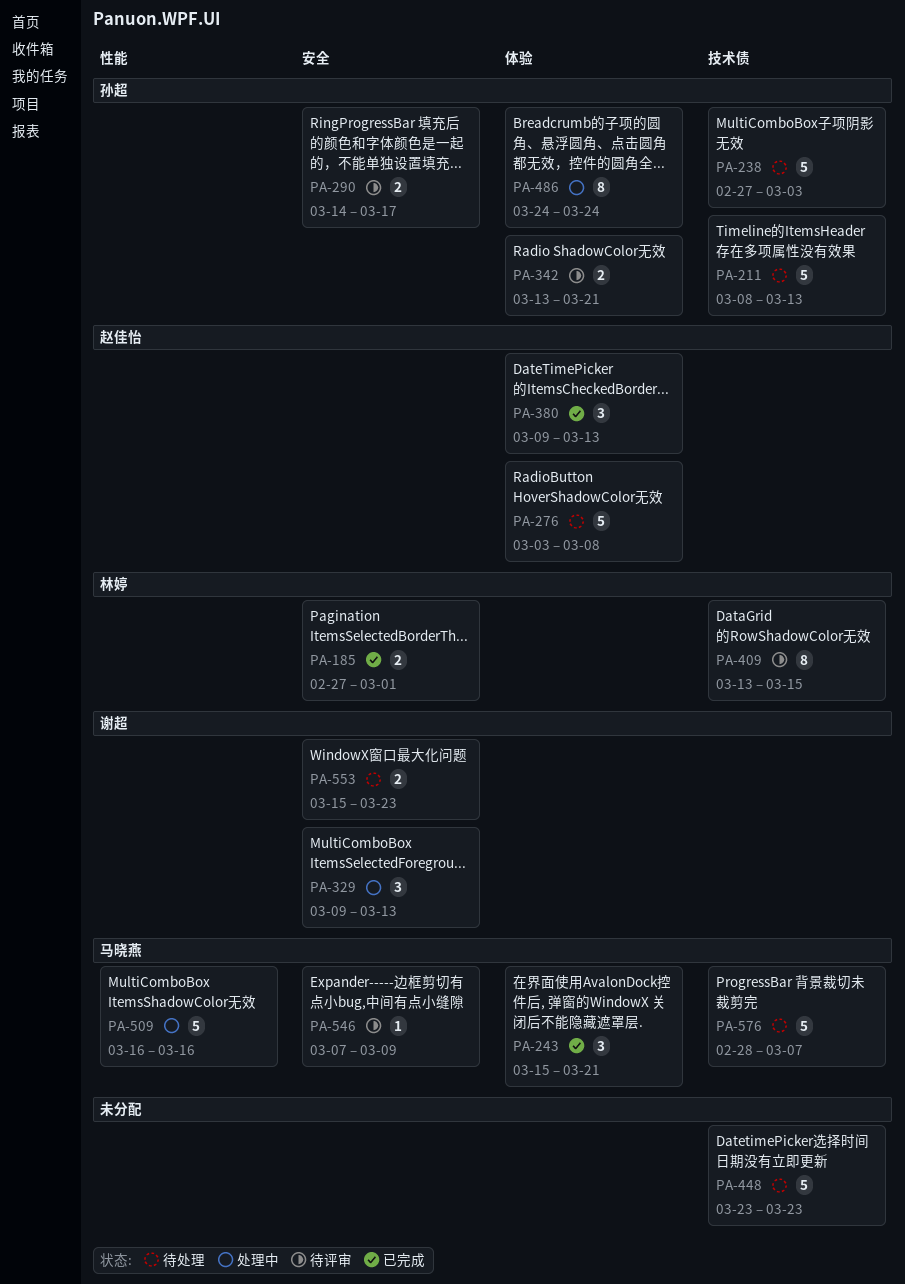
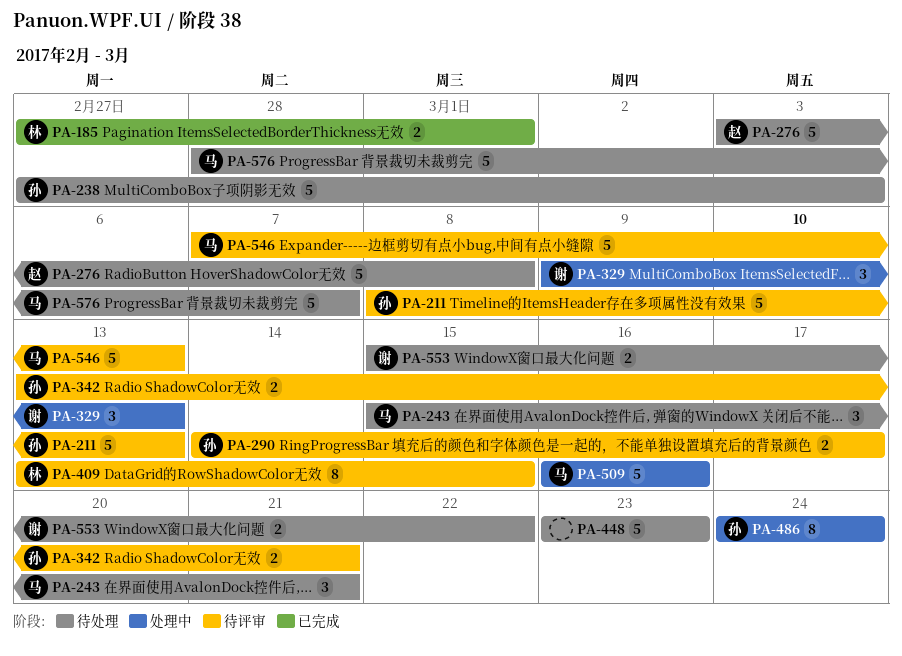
PA-211, status: 待处理 -> 待评审
PA-243, status: 已完成 -> 待处理
PA-380: present -> none
PA-546, estimate: 1 -> 5
PA-546, due: Mar 9 -> Mar 13
PA-553, due: Mar 23 -> Mar 22

